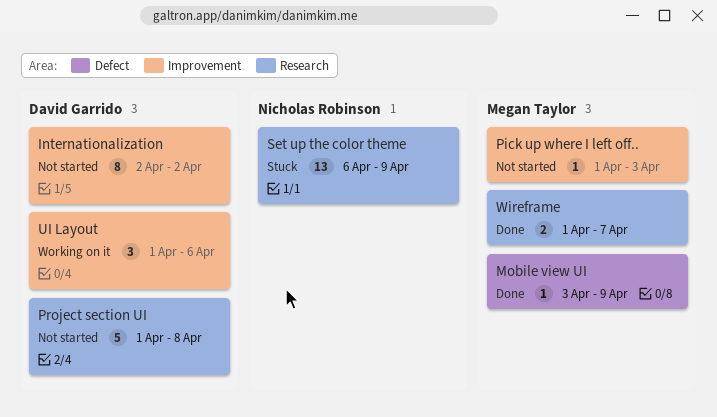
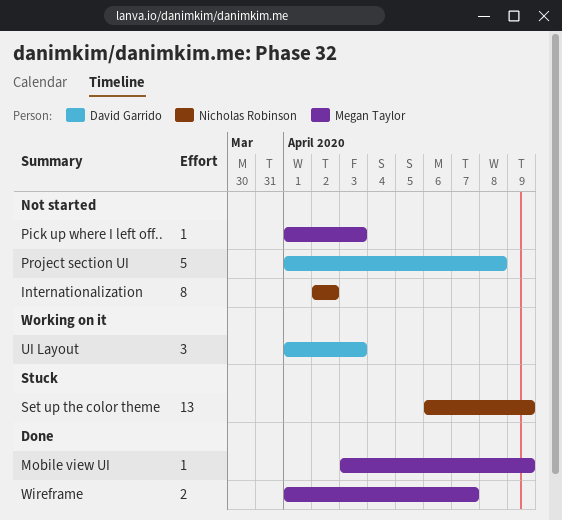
Internationalization, owner: David Garrido -> Nicholas Robinson
UI Layout, due: Apr 6 -> Apr 3

